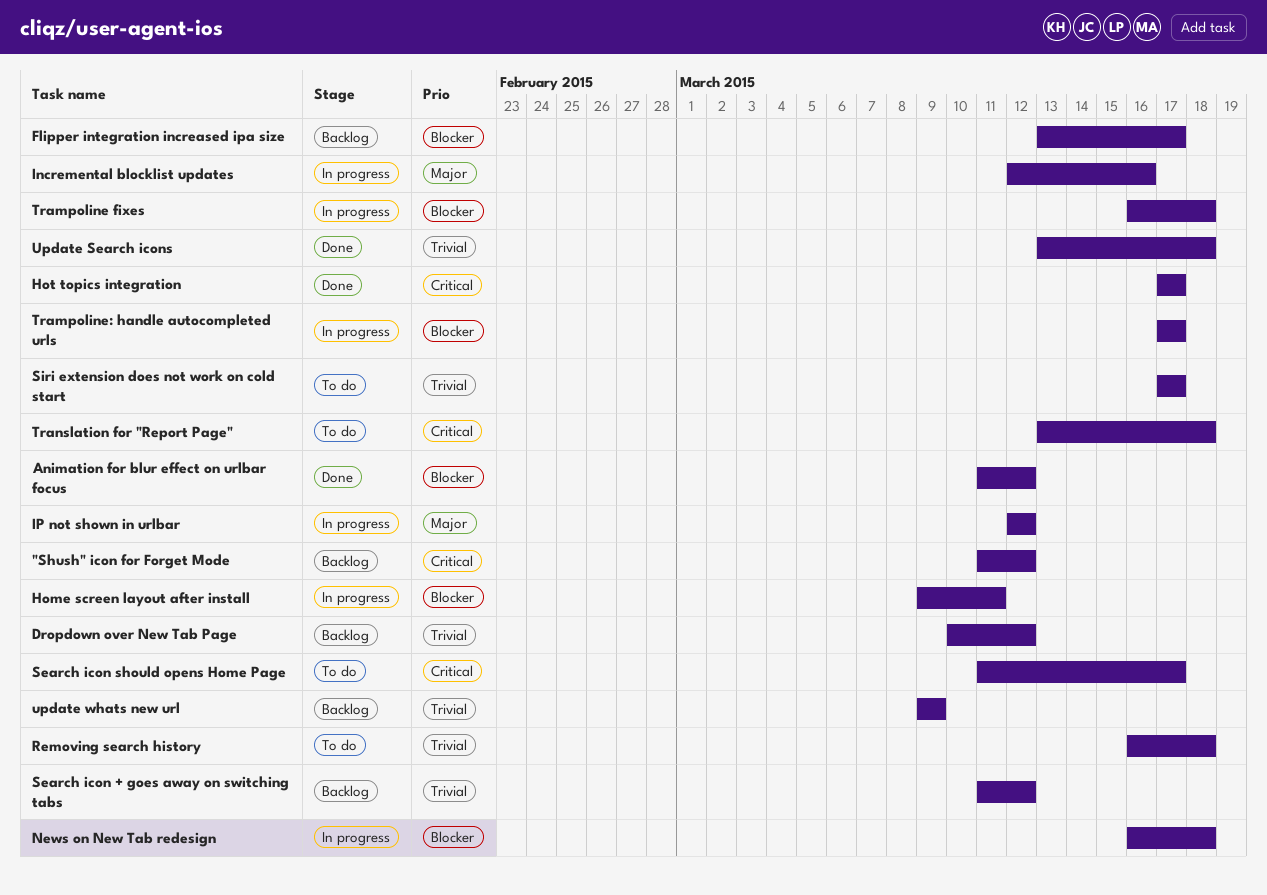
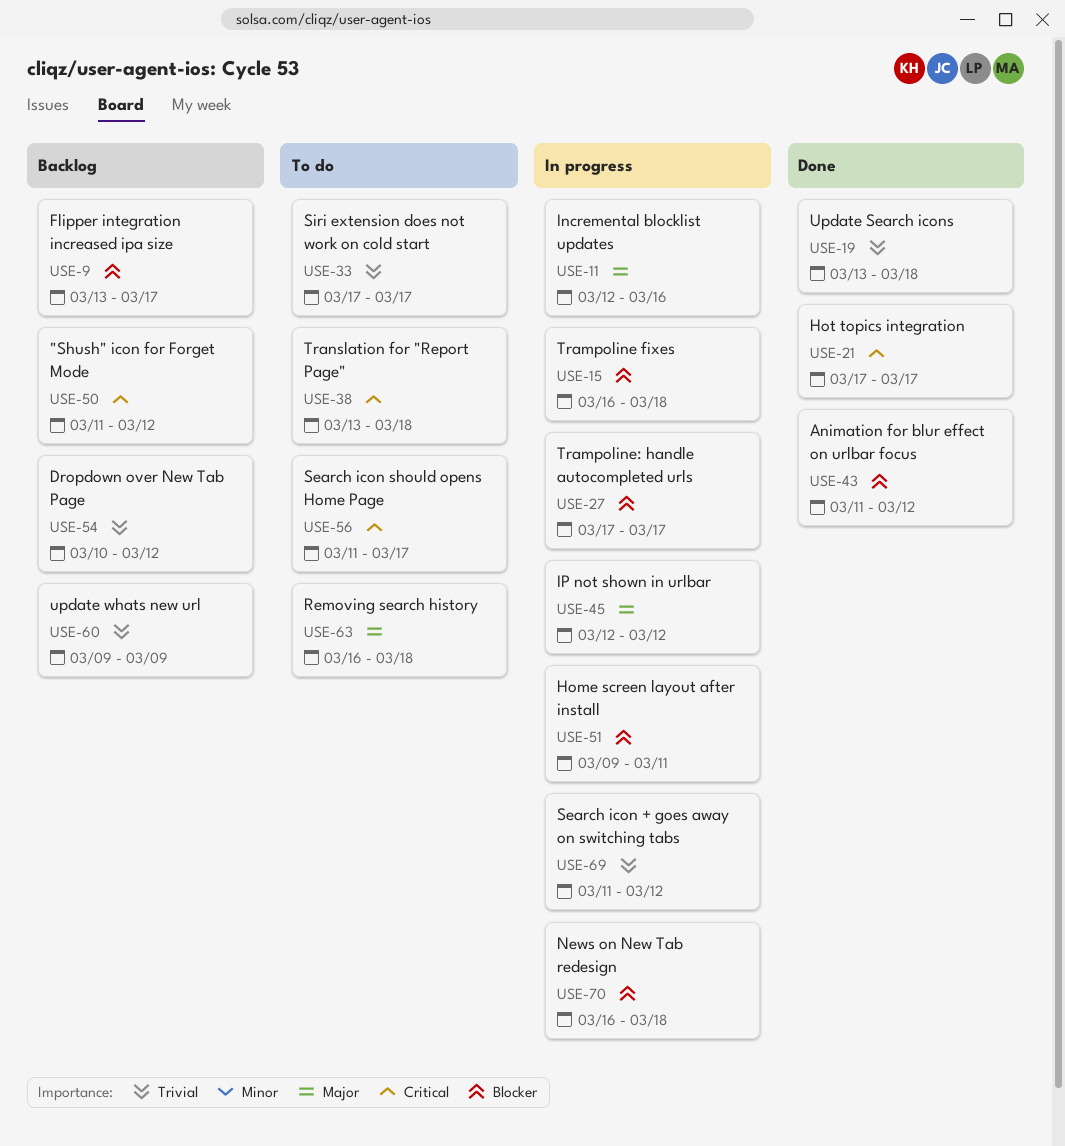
Removing search history, priority: Trivial -> Major
Search icon + goes away on switching tabs, status: Backlog -> In progress

